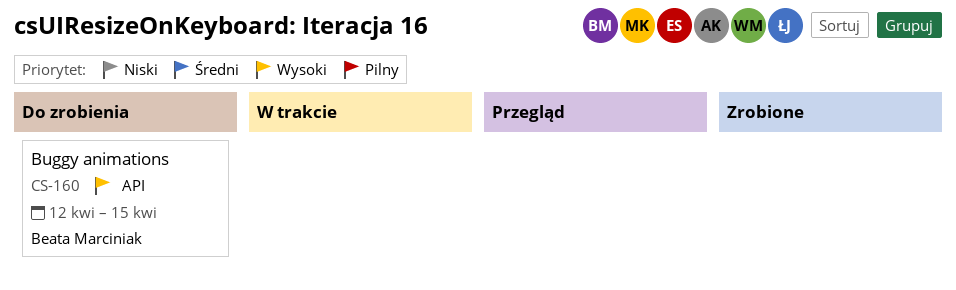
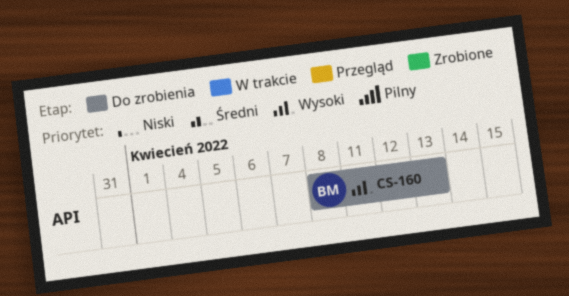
CS-160, start: Apr 12 -> Apr 8
CS-160, due: Apr 15 -> Apr 13

